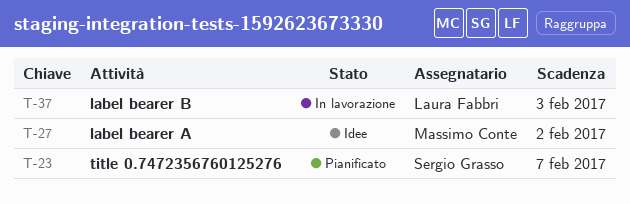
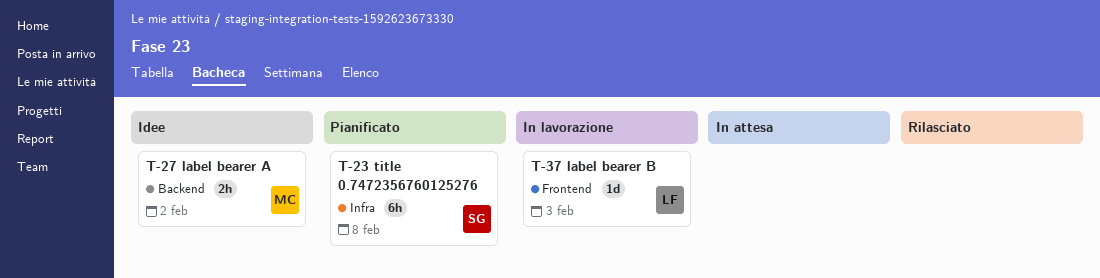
T-23, due: Feb 7 -> Feb 8

